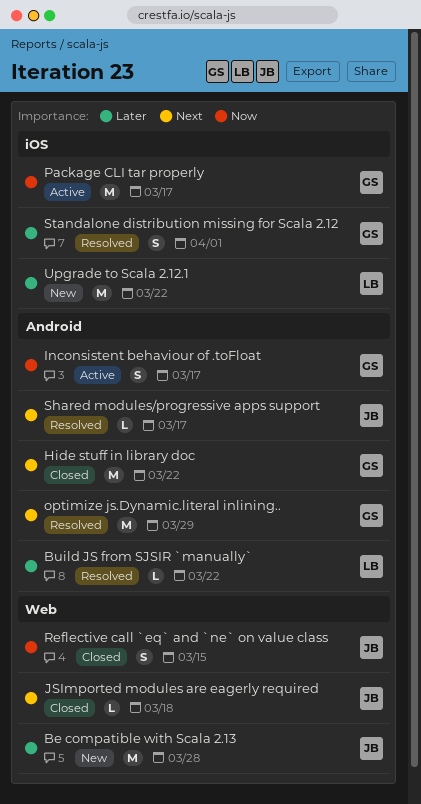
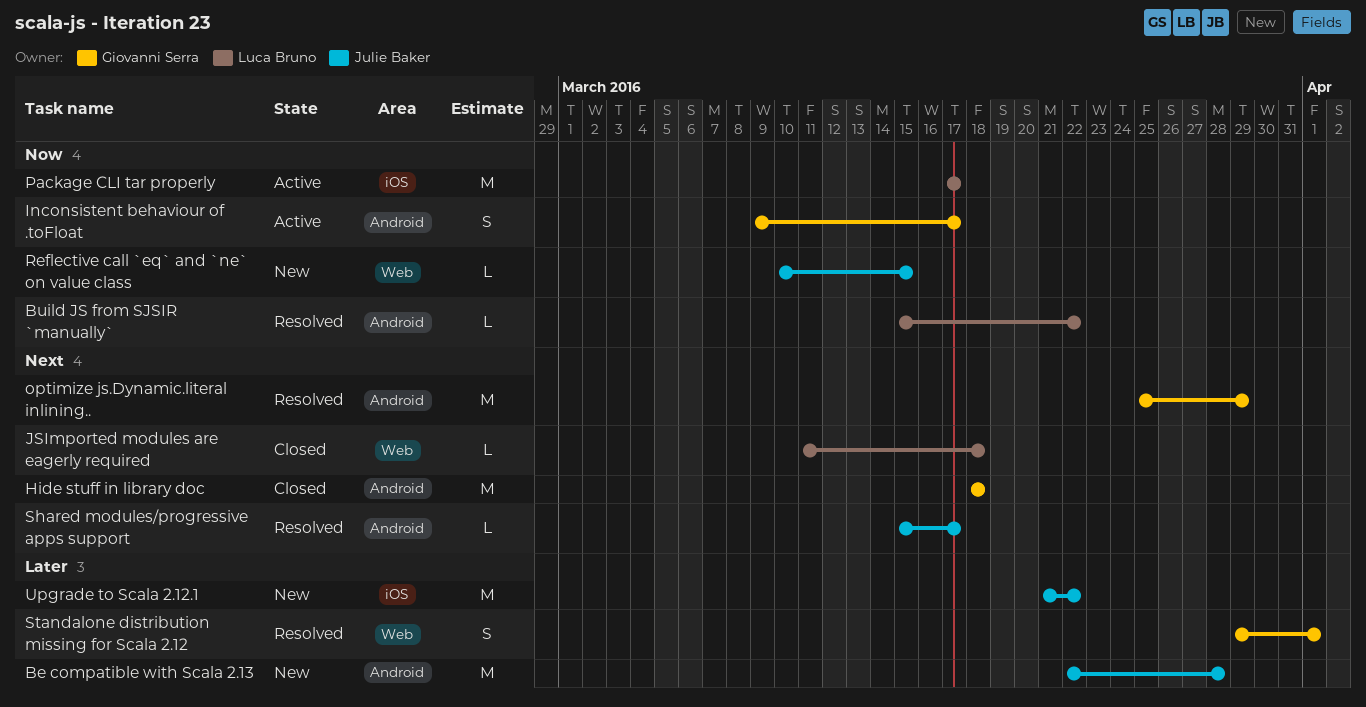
Be compatible with Scala 2.13, label: Web -> Android
Build JS from SJSIR `manually`, priority: Later -> Now
Hide stuff in library doc, due: Mar 22 -> Mar 18
JSImported modules are eagerly required, owner: Julie Baker -> Luca Bruno
Package CLI tar properly, owner: Giovanni Serra -> Luca Bruno
Reflective call `eq` and `ne` on value class, status: Closed -> New
Reflective call `eq` and `ne` on value class, estimate: S -> L
Standalone distribution missing for Scala 2.12, label: iOS -> Web
Upgrade to Scala 2.12.1, owner: Luca Bruno -> Julie Baker

